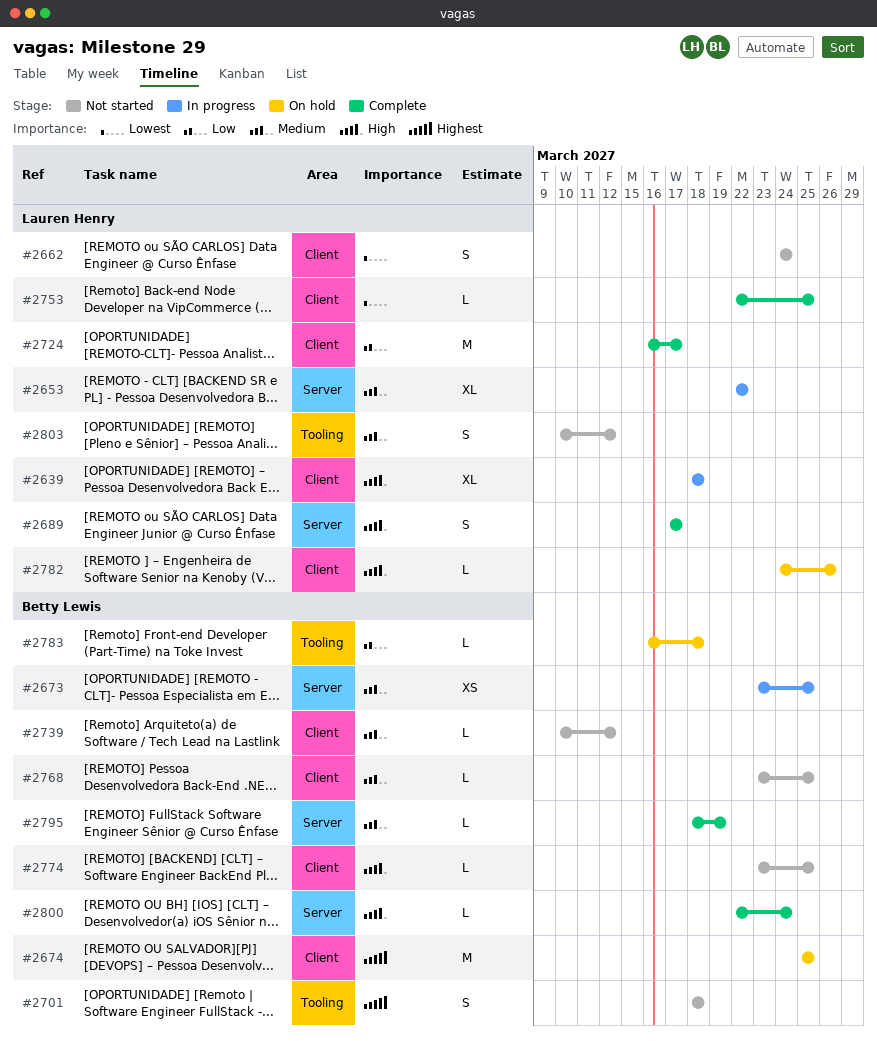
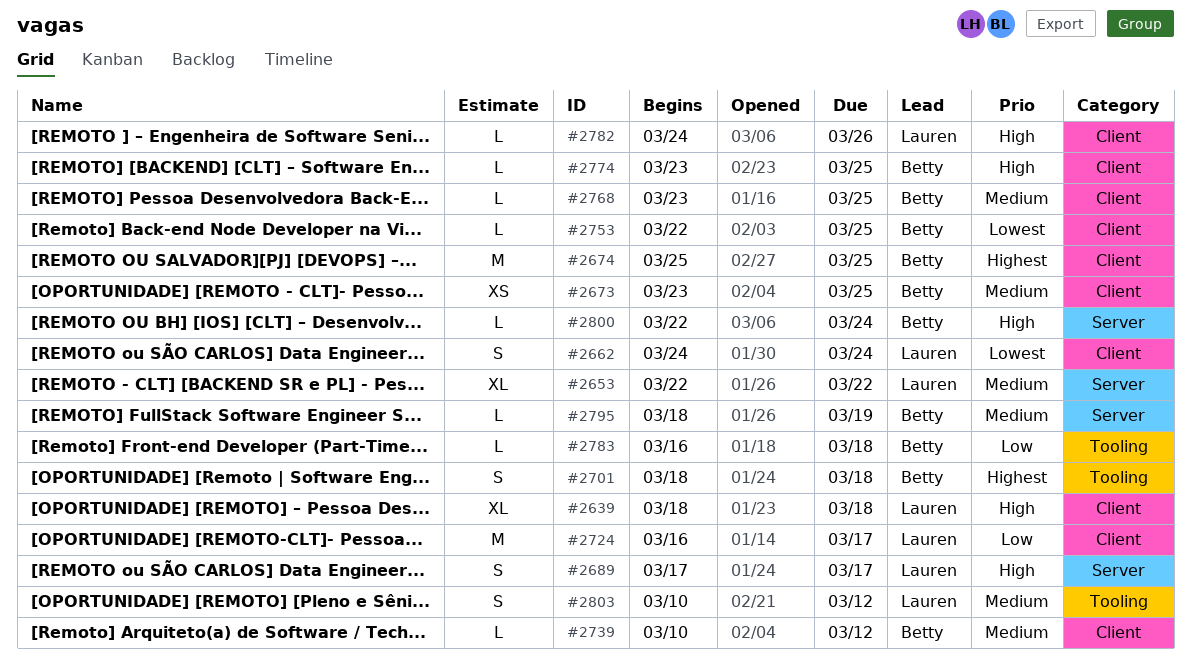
#2673, label: Server -> Client
#2753, owner: Lauren Henry -> Betty Lewis

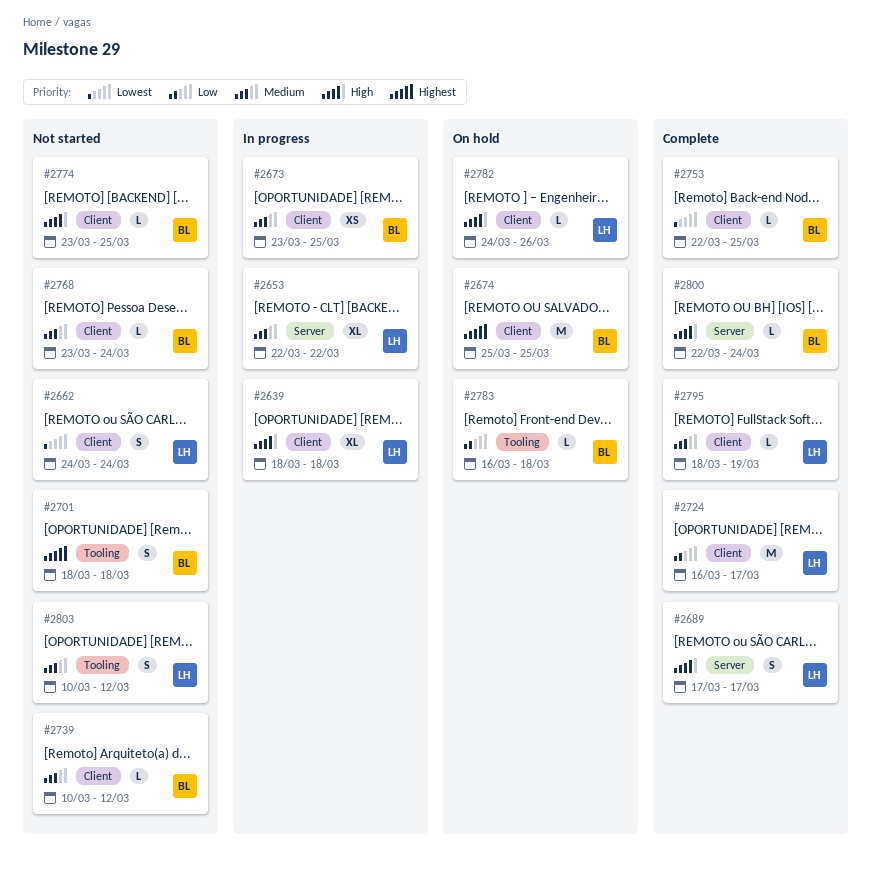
#2768, due: Mar 25 -> Mar 24
#2795, owner: Betty -> Lauren
#2795, label: Server -> Client

